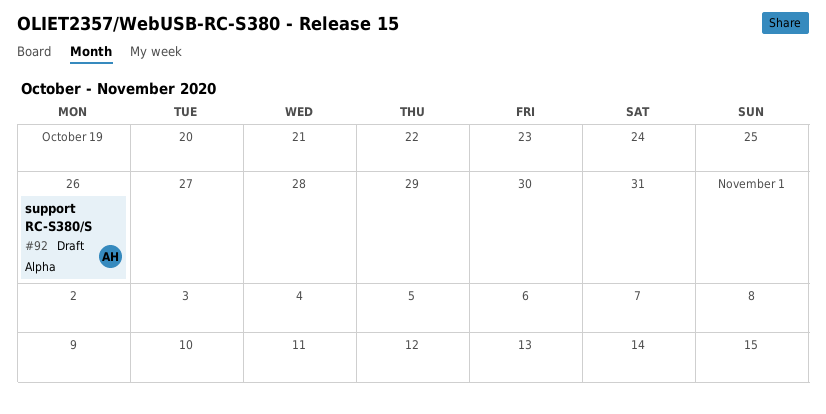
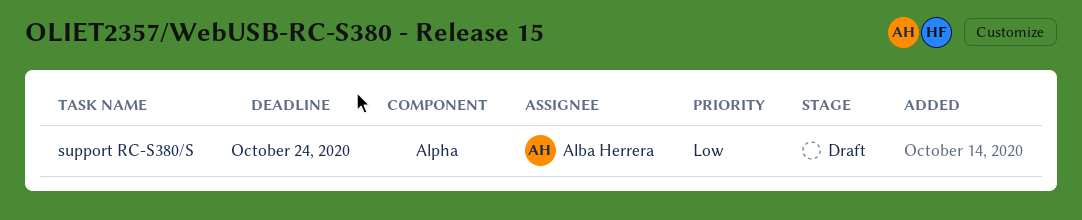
support RC-S380/S, due: Oct 26 -> Oct 24

